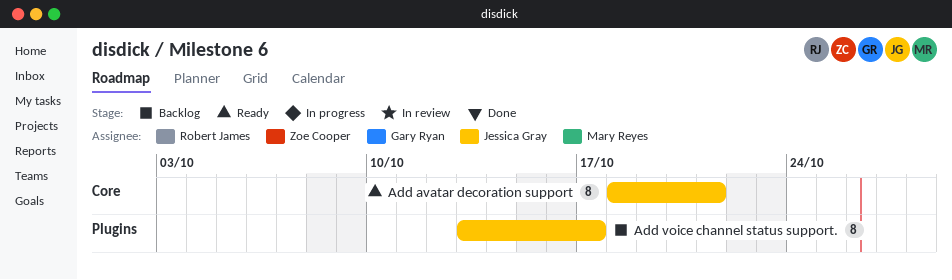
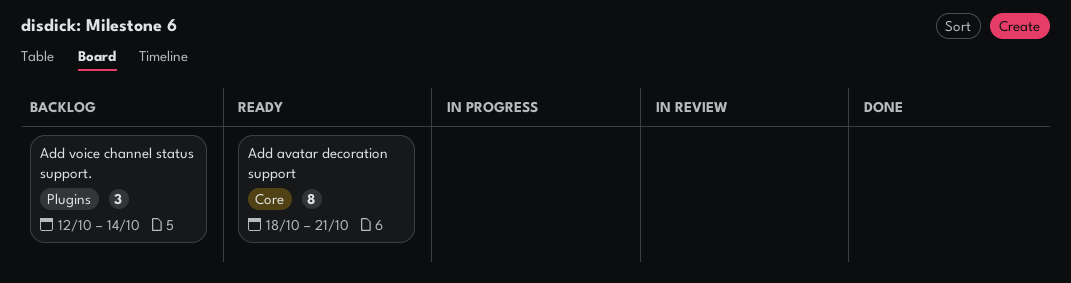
Add voice channel status support., estimate: 8 -> 3
Add voice channel status support., start: Oct 13 -> Oct 12
Add voice channel status support., due: Oct 17 -> Oct 14

